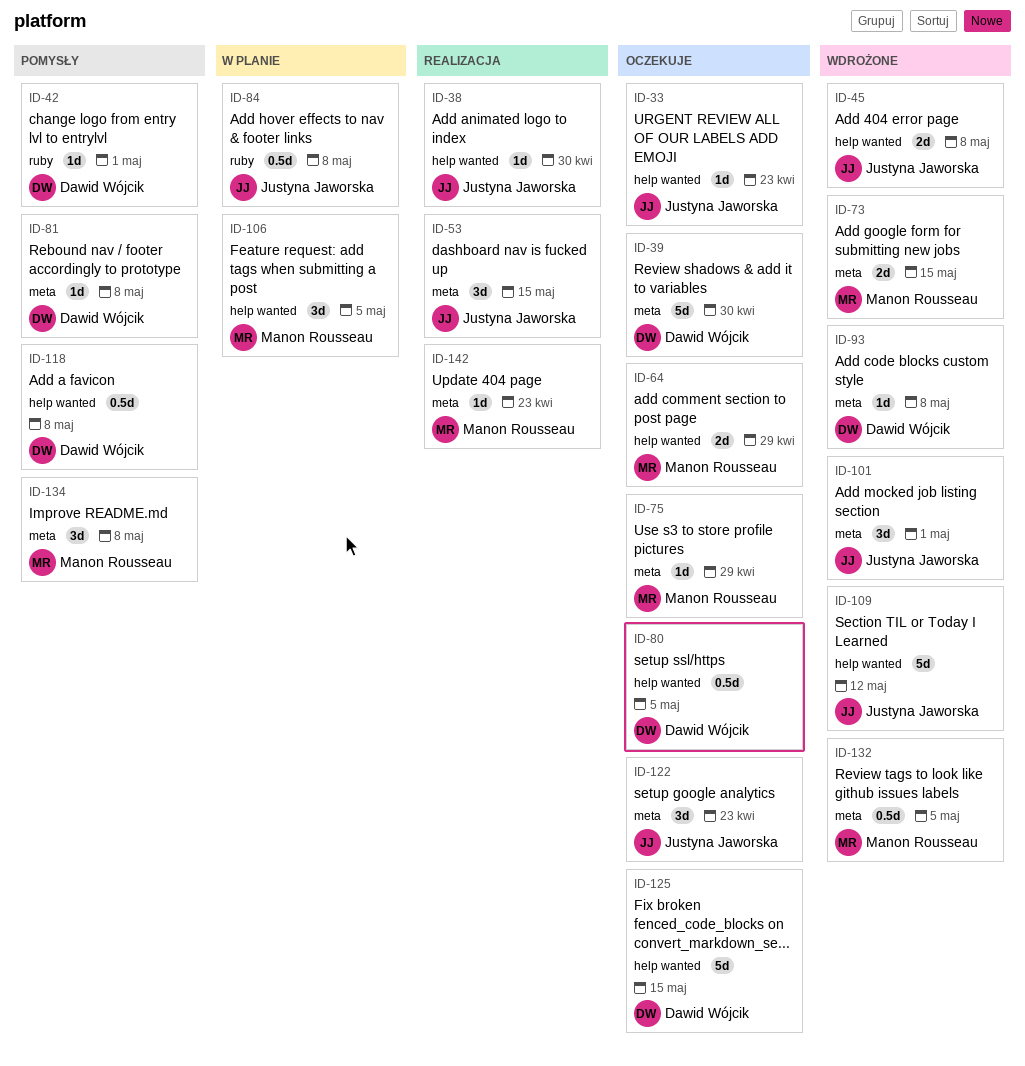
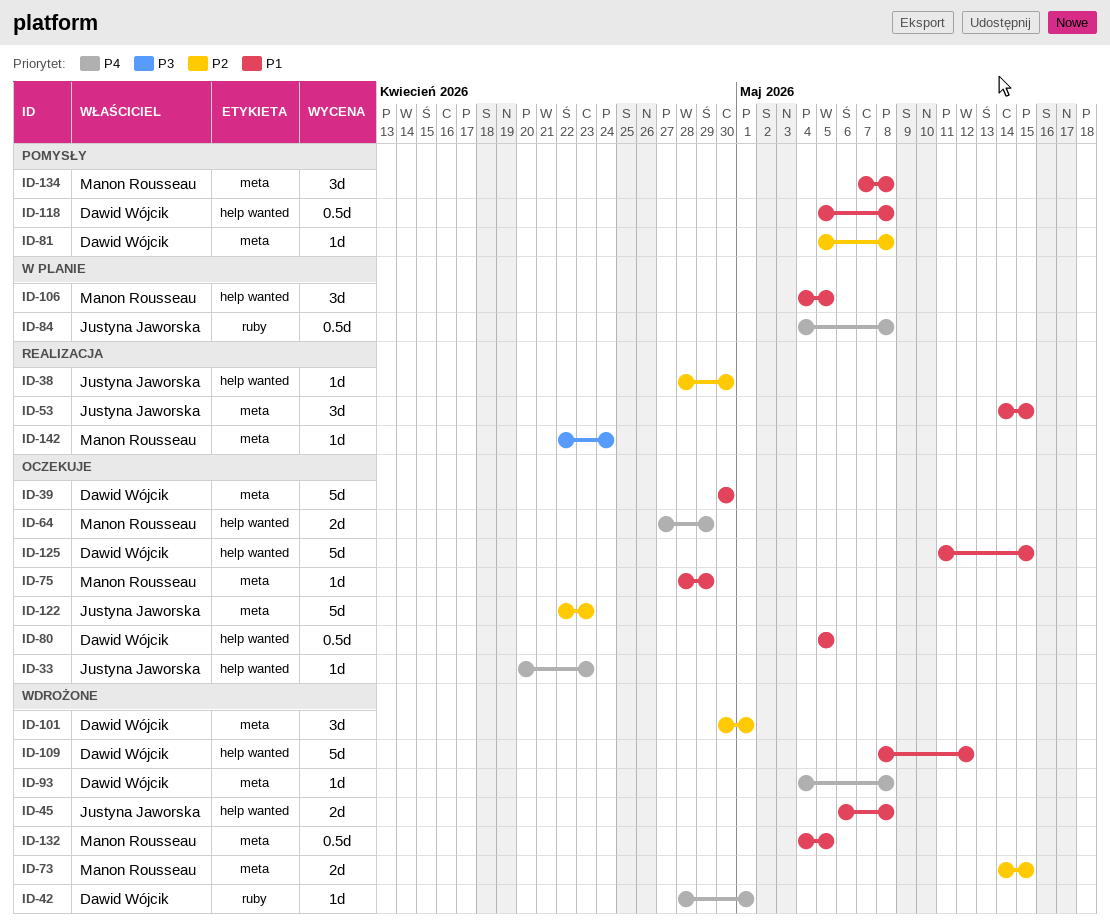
ID-42, status: Pomysły -> Wdrożone
ID-101, owner: Justyna Jaworska -> Dawid Wójcik
ID-109, owner: Justyna Jaworska -> Dawid Wójcik
ID-122, estimate: 3d -> 5d
ID-142, due: Apr 23 -> Apr 24

